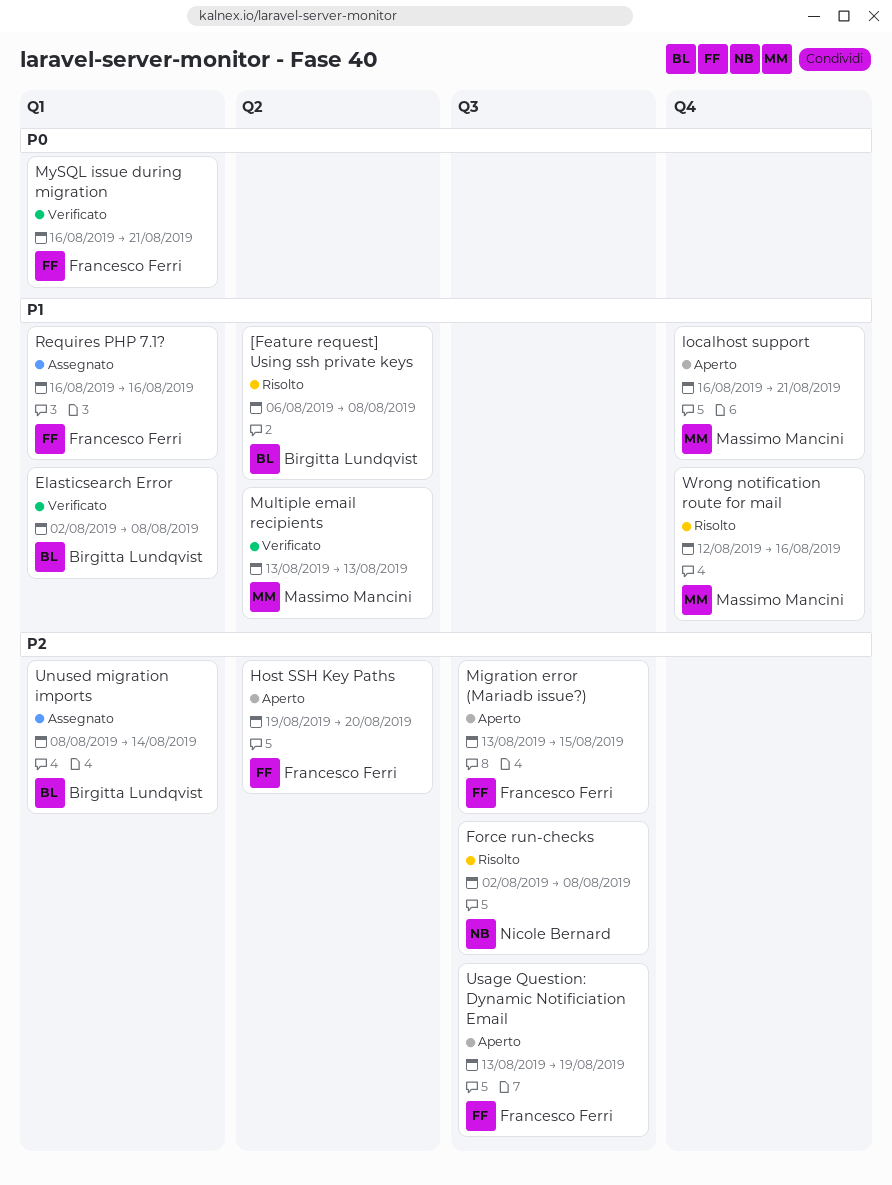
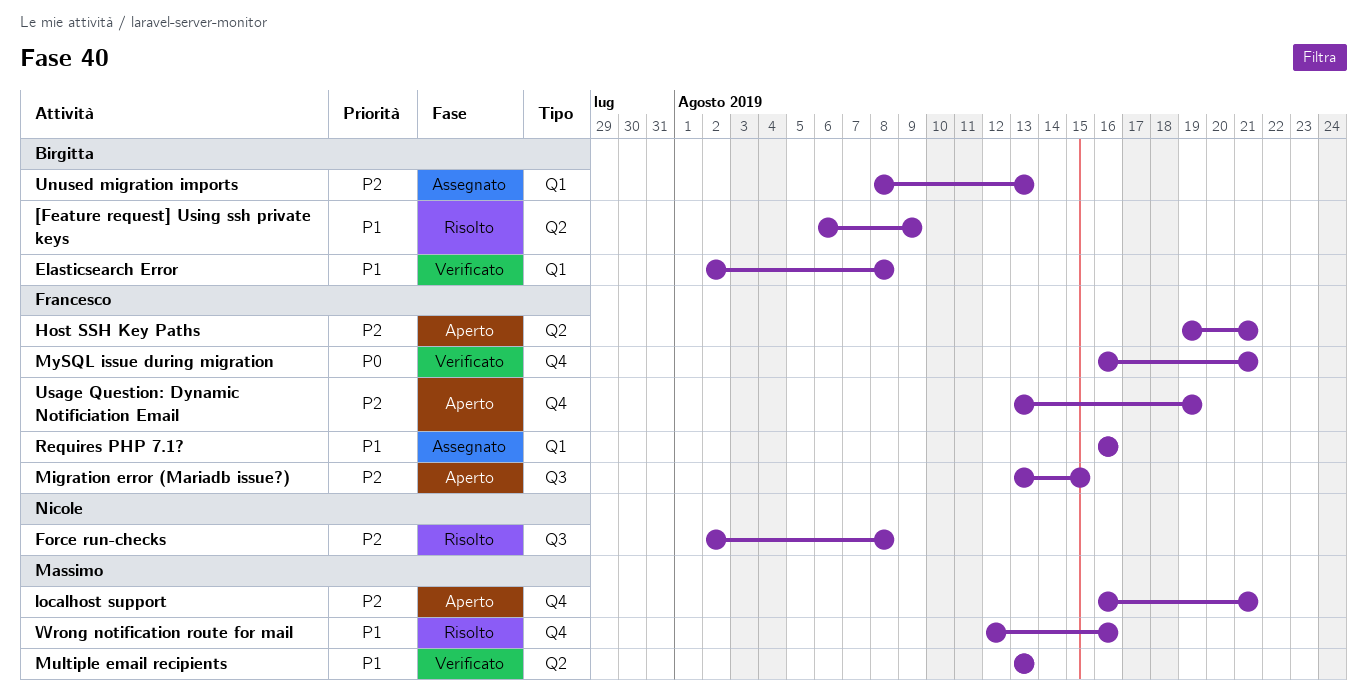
[Feature request] Using ssh private keys, due: Aug 8 -> Aug 9
Host SSH Key Paths, due: Aug 20 -> Aug 21
localhost support, priority: P1 -> P2
MySQL issue during migration, label: Q1 -> Q4
Unused migration imports, due: Aug 14 -> Aug 13
Usage Question: Dynamic Notificiation Email, label: Q3 -> Q4

